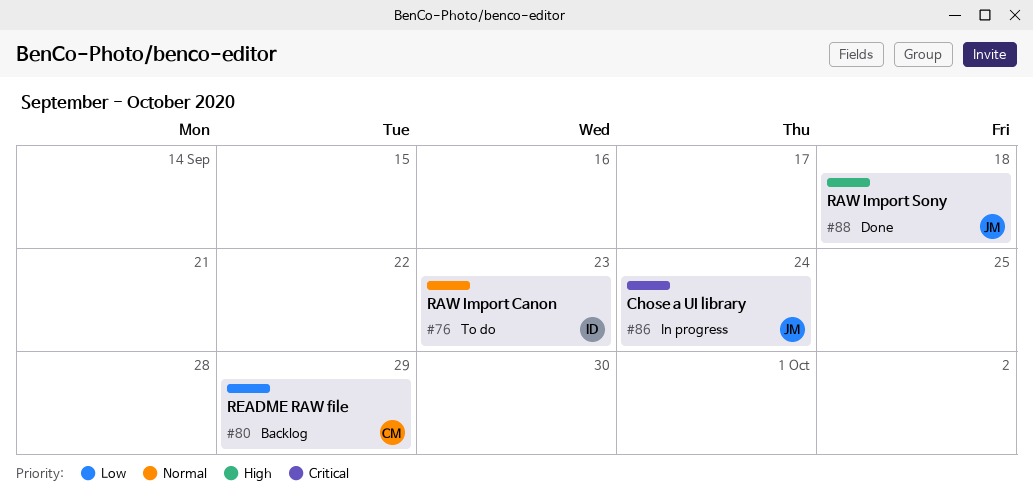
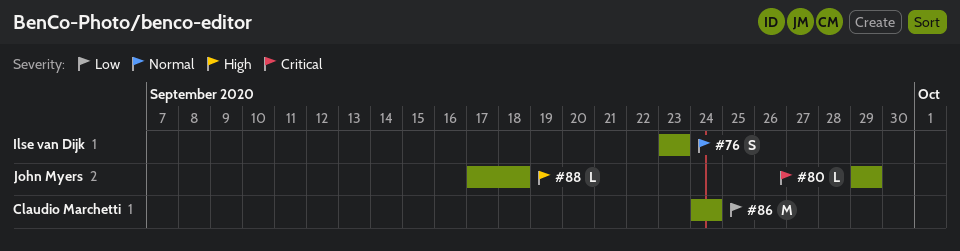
#80, owner: Claudio Marchetti -> John Myers
#80, priority: Low -> Critical
#86, owner: John Myers -> Claudio Marchetti
#86, priority: Critical -> Low

